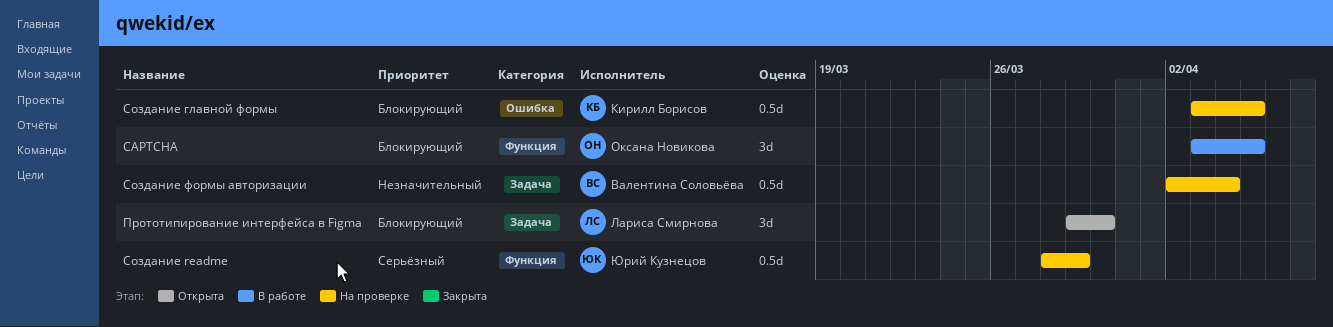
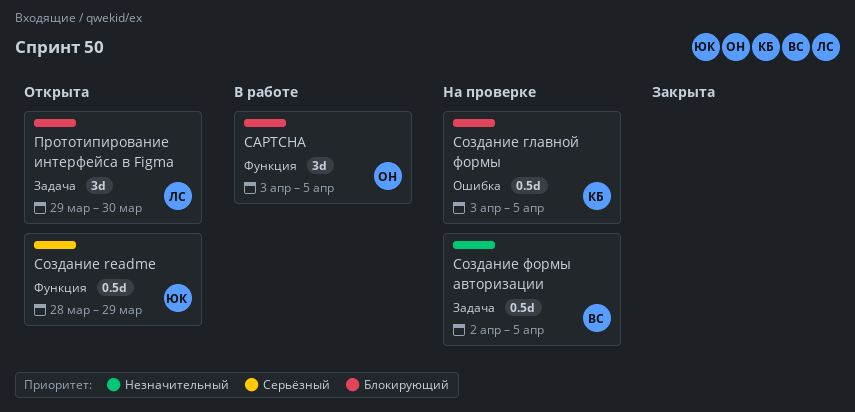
Создание readme, status: На проверке -> Открыта
Создание формы авторизации, due: Apr 4 -> Apr 5

